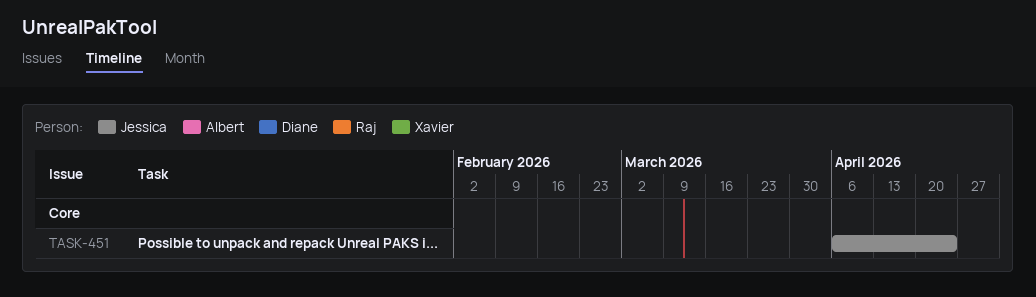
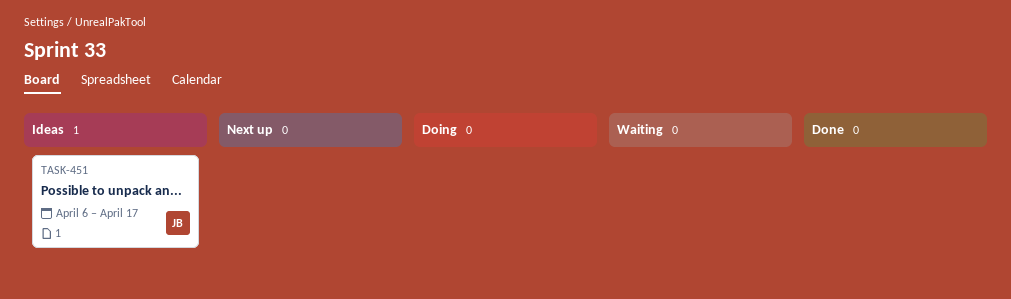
TASK-451, due: Apr 24 -> Apr 17

